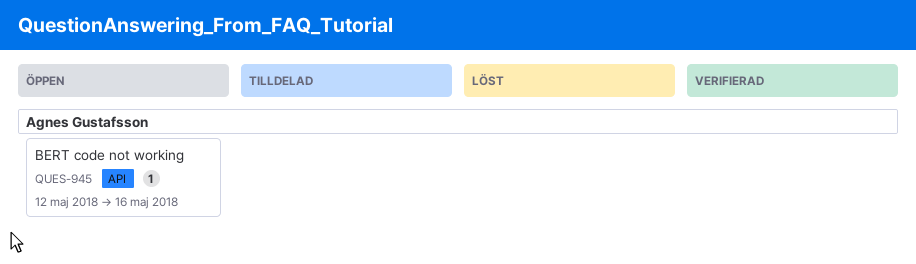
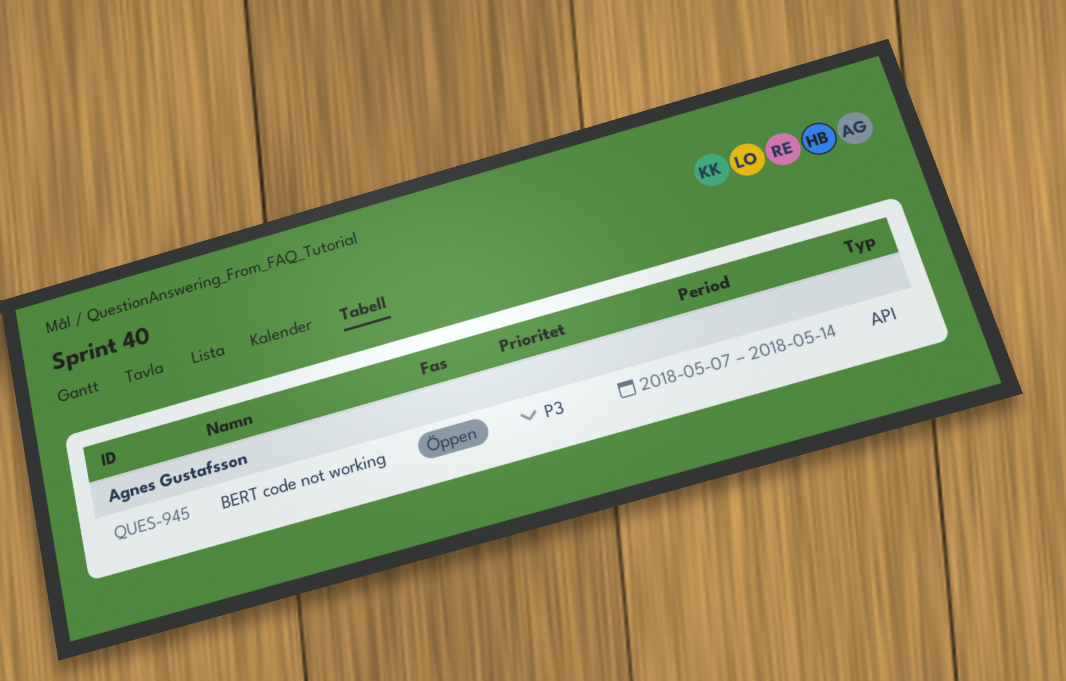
QUES-945, start: May 12 -> May 7
QUES-945, due: May 16 -> May 14

